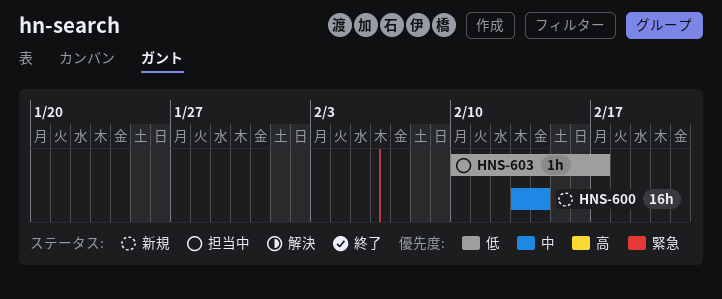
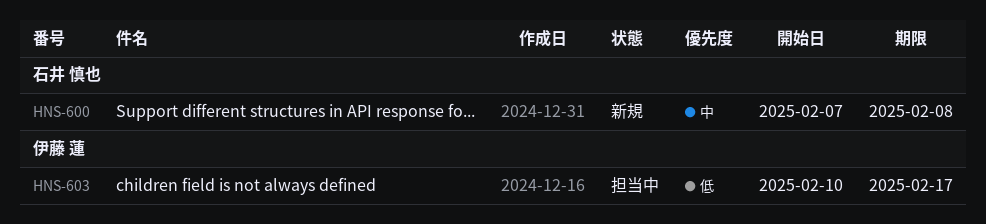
HNS-600, start: Feb 13 -> Feb 7
HNS-600, due: Feb 14 -> Feb 8

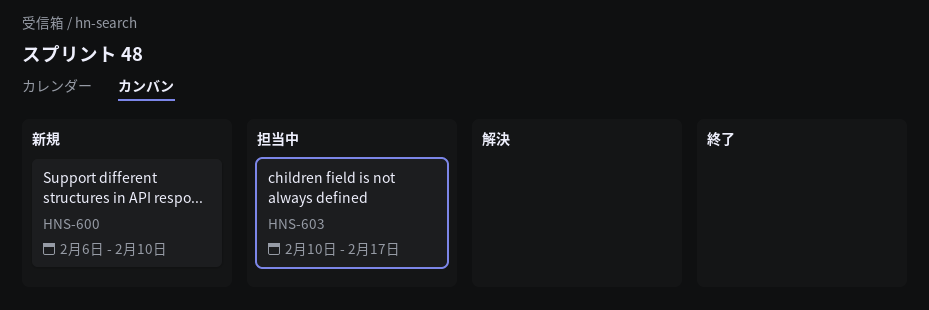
HNS-600, start: Feb 7 -> Feb 6
HNS-600, due: Feb 8 -> Feb 10

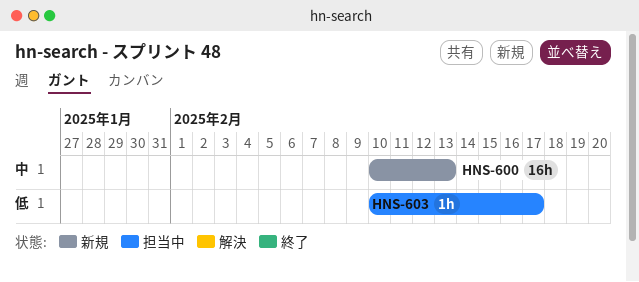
HNS-600, start: Feb 6 -> Feb 10
HNS-600, due: Feb 10 -> Feb 13

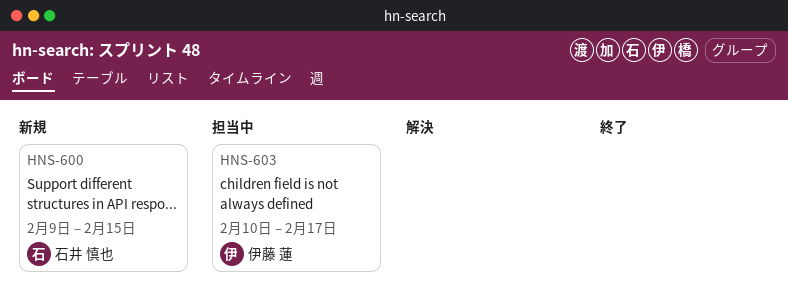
HNS-600, start: Feb 10 -> Feb 9
HNS-600, due: Feb 13 -> Feb 15

